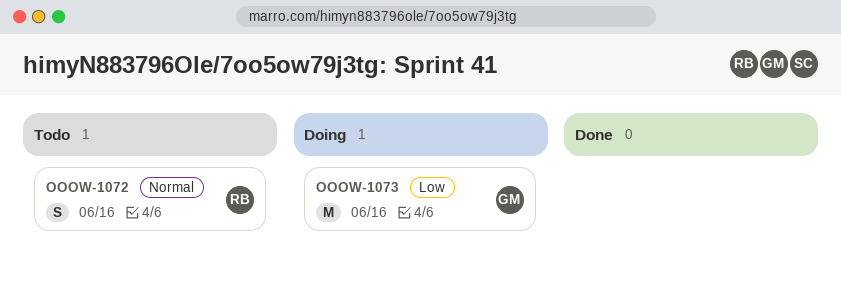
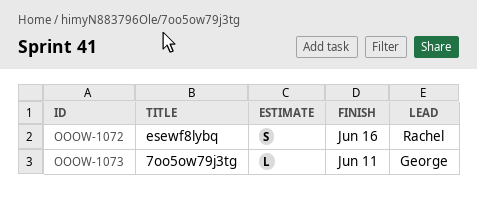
OOOW-1073, estimate: M -> L
OOOW-1073, due: Jun 16 -> Jun 11

